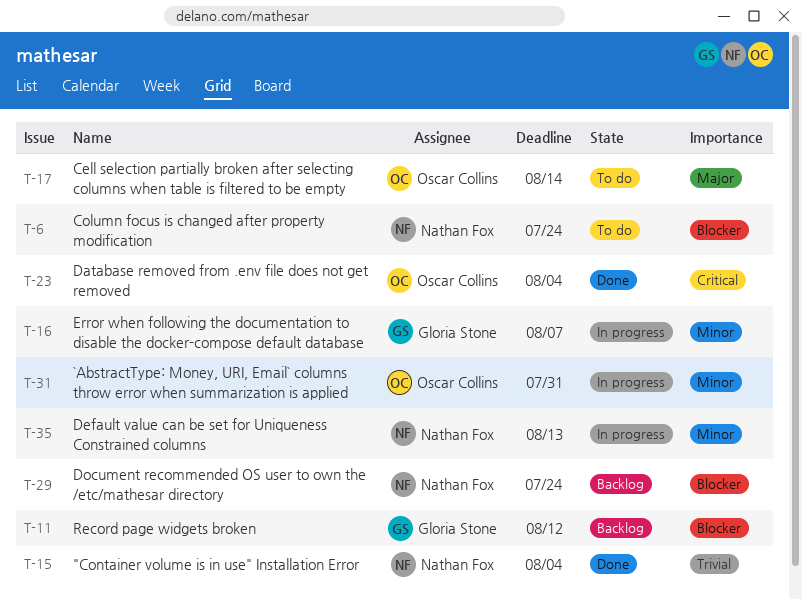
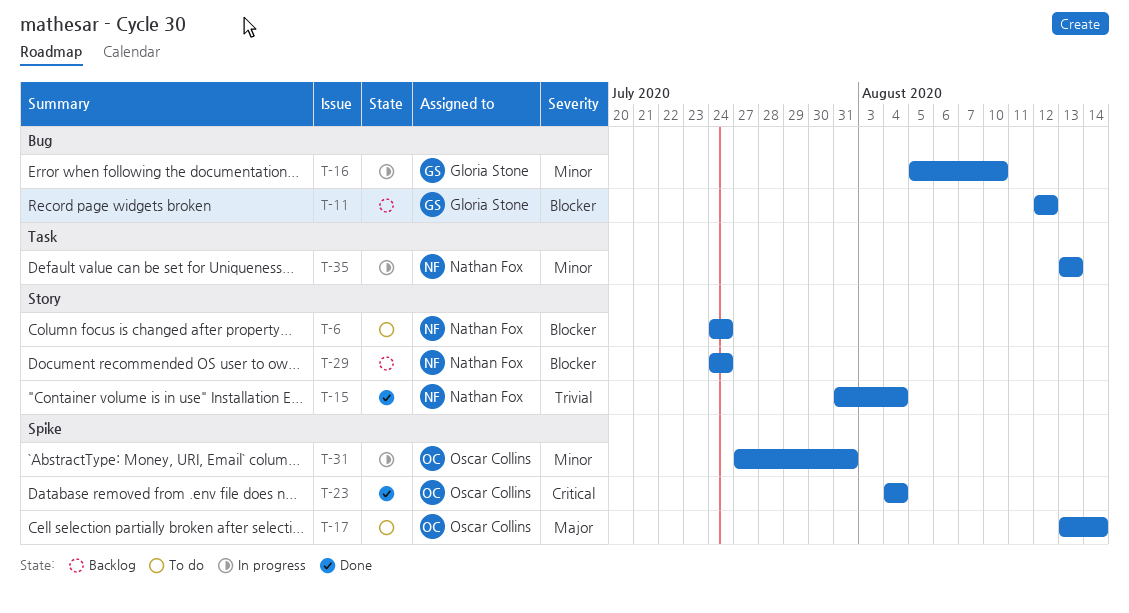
T-16, due: Aug 7 -> Aug 10

